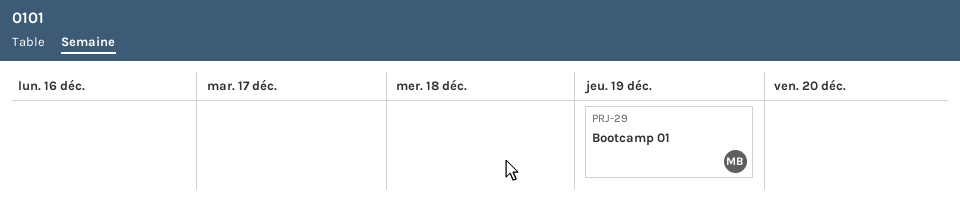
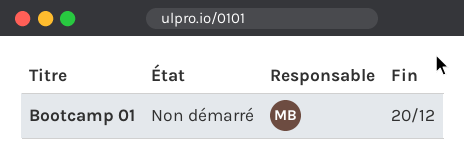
Bootcamp 01, due: Dec 19 -> Dec 20

